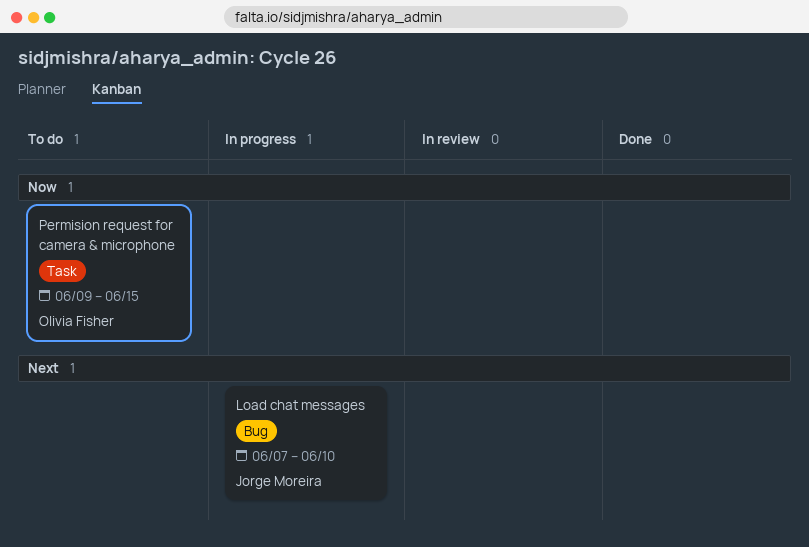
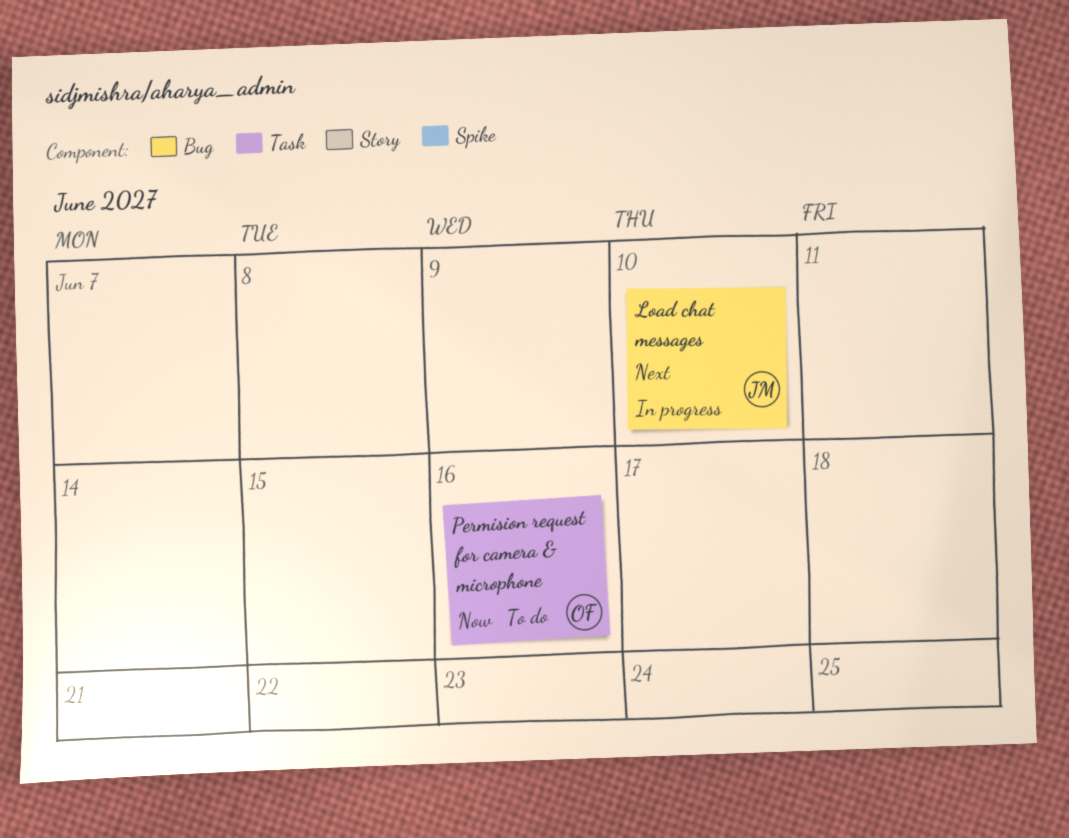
Permision request for camera & microphone, due: Jun 15 -> Jun 16

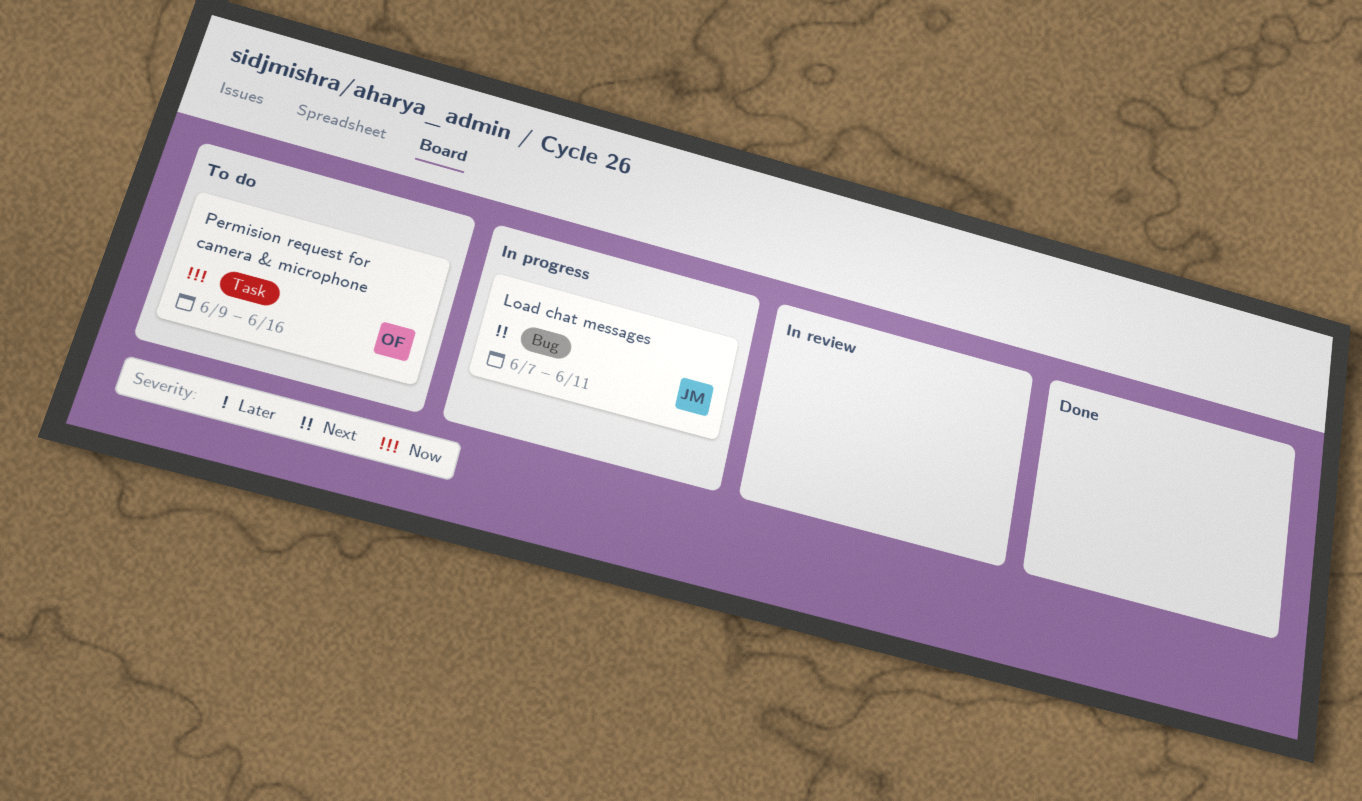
Load chat messages, due: Jun 10 -> Jun 11

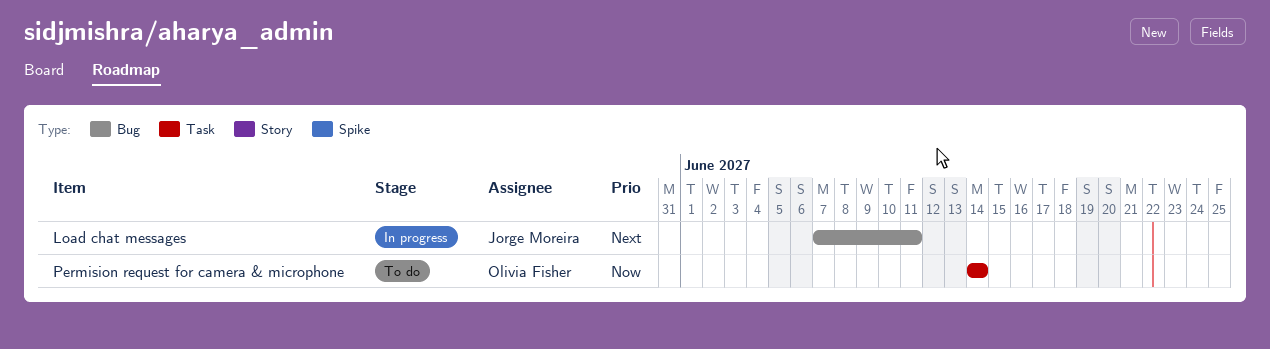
Permision request for camera & microphone, start: Jun 9 -> Jun 14
Permision request for camera & microphone, due: Jun 16 -> Jun 14

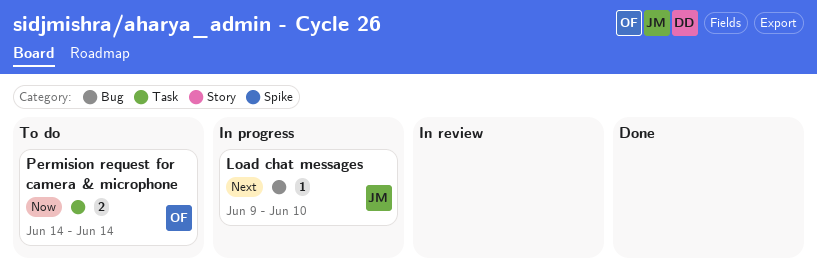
Load chat messages, start: Jun 7 -> Jun 9
Load chat messages, due: Jun 11 -> Jun 10

